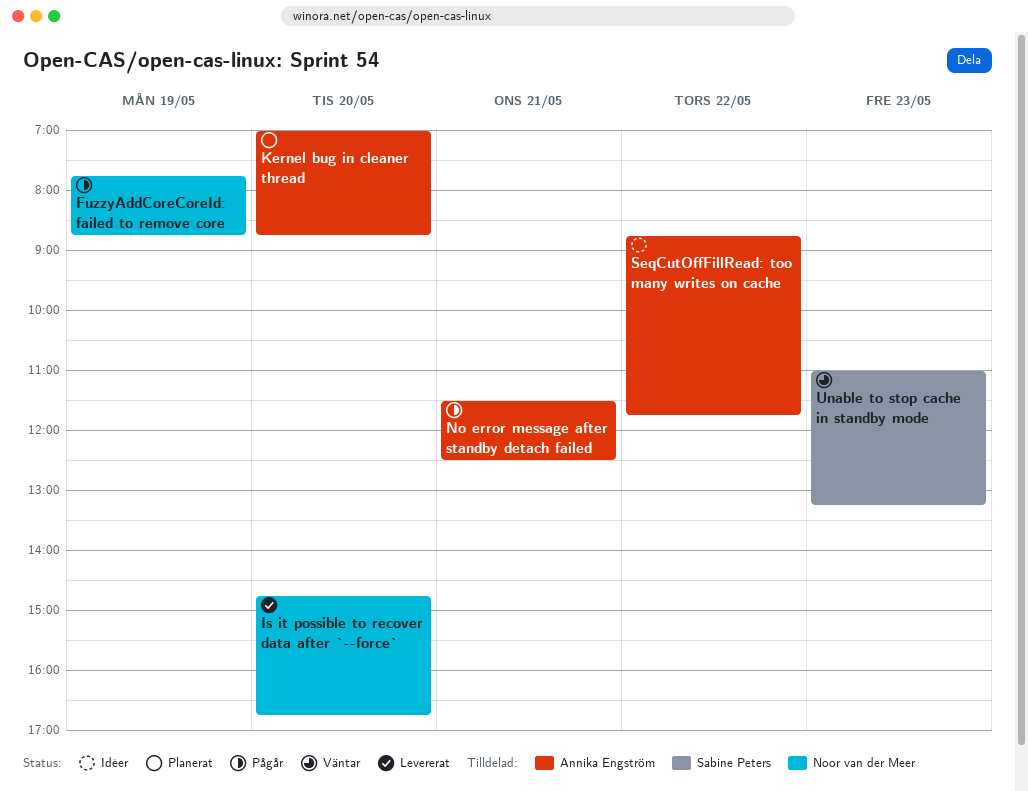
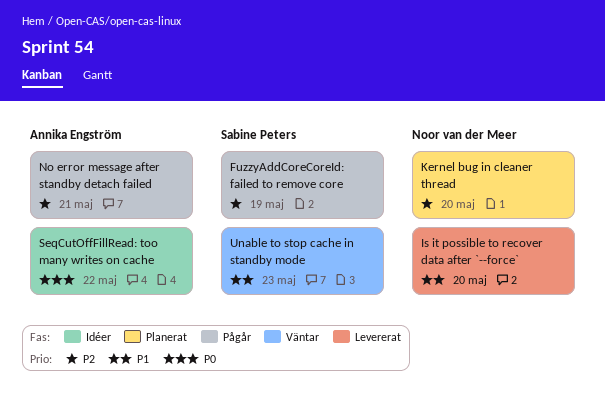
FuzzyAddCoreCoreId: failed to remove core, owner: Noor van der Meer -> Sabine Peters
Kernel bug in cleaner thread, owner: Annika Engström -> Noor van der Meer

